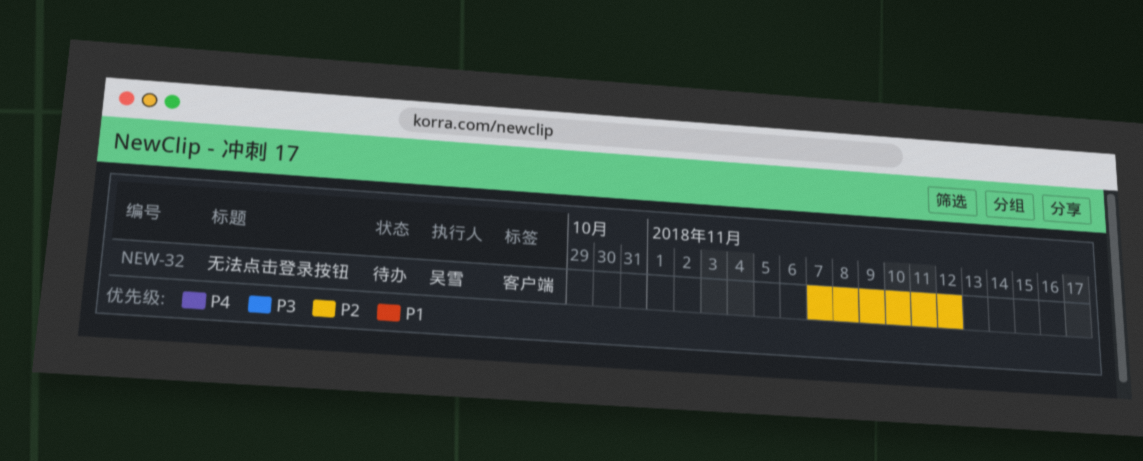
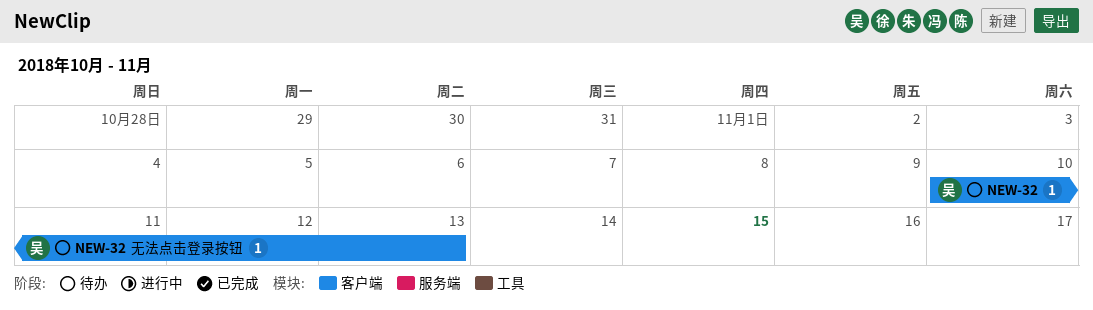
NEW-32, start: Nov 7 -> Nov 10
NEW-32, due: Nov 12 -> Nov 13

